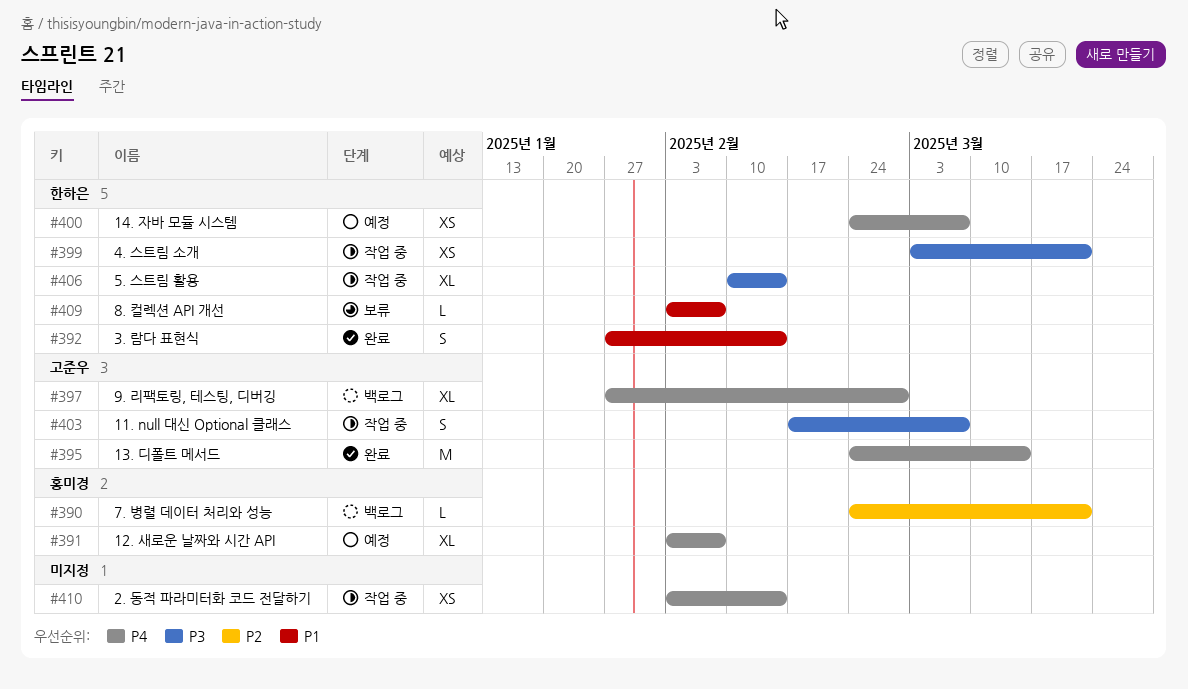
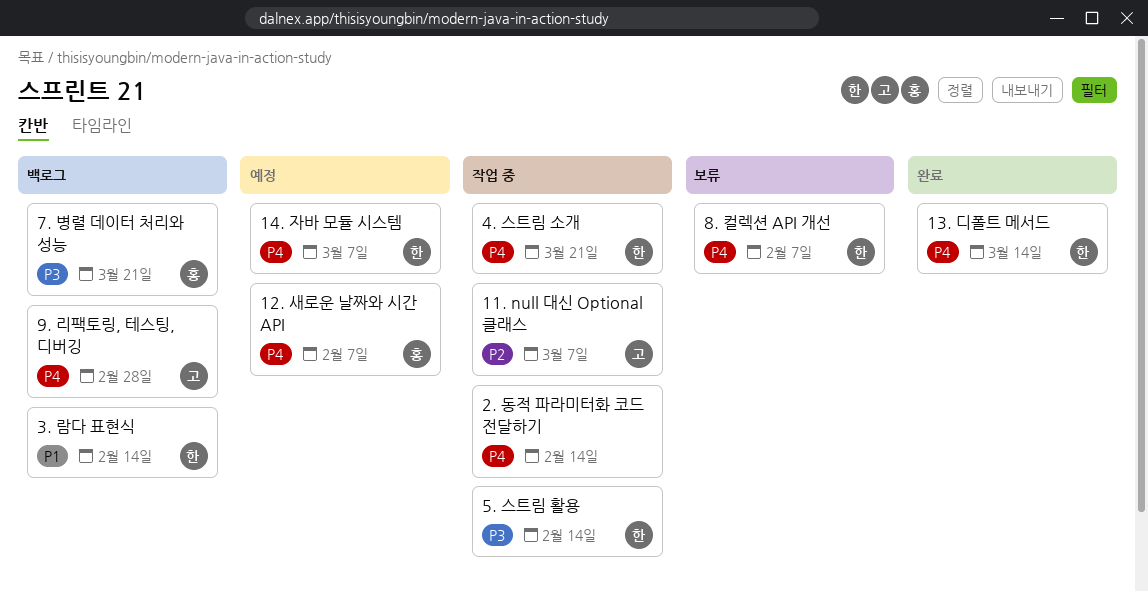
11. null 대신 Optional 클래스, priority: P3 -> P2
13. 디폴트 메서드, owner: 고준우 -> 한하은
3. 람다 표현식, status: 완료 -> 백로그
4. 스트림 소개, priority: P3 -> P4
7. 병렬 데이터 처리와 성능, priority: P2 -> P3
8. 컬렉션 API 개선, priority: P1 -> P4

